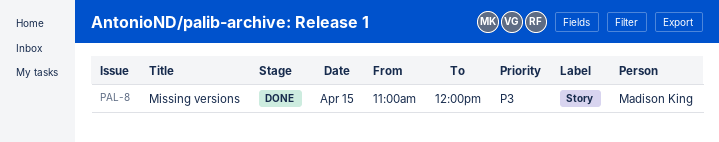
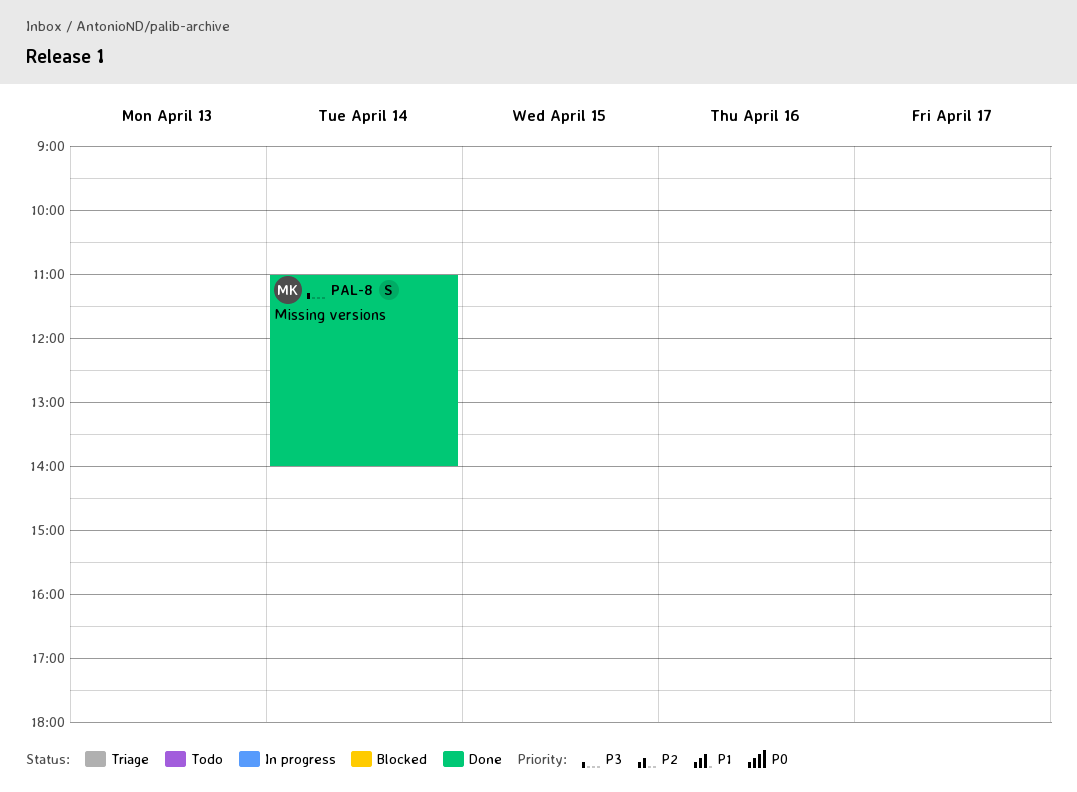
PAL-8, day: Apr 15 -> Apr 14
PAL-8, ends: 12:00 -> 14:00

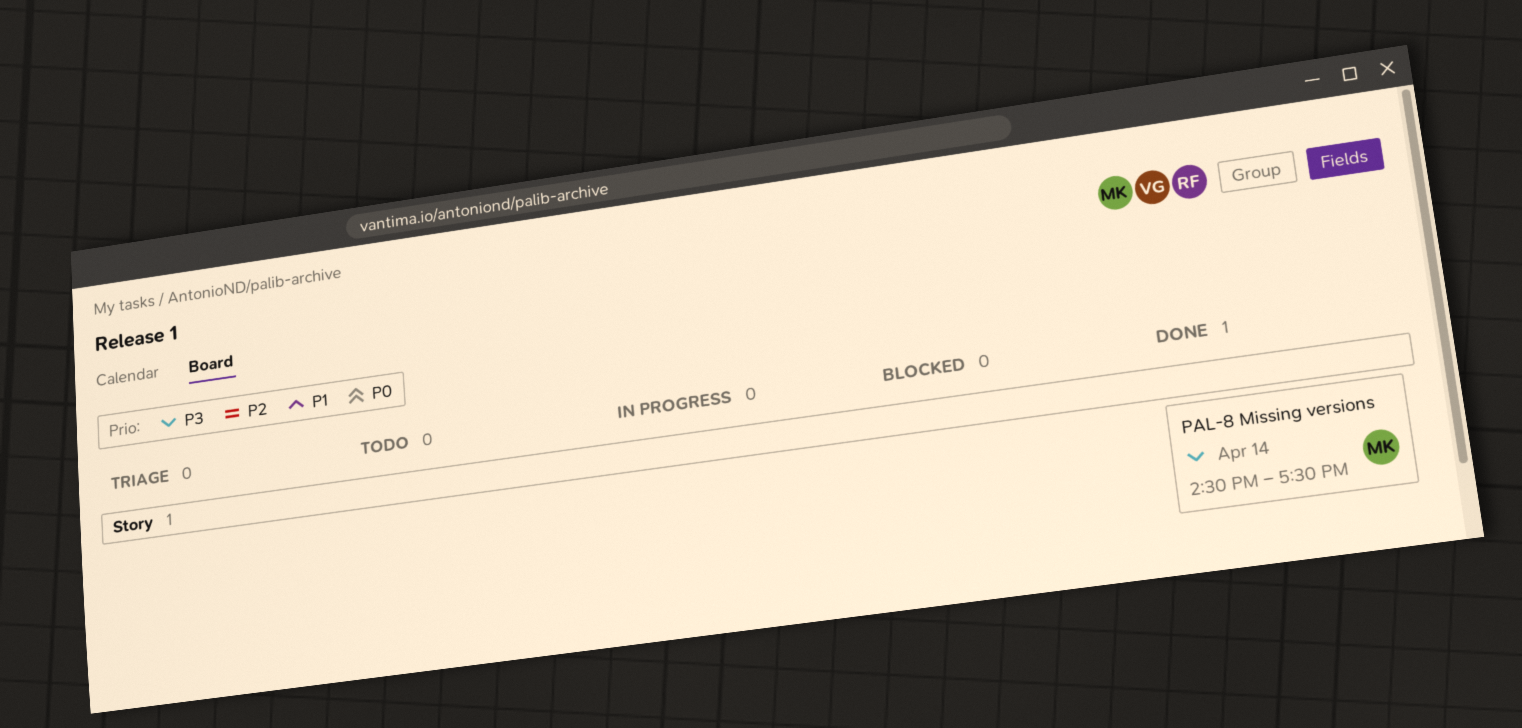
PAL-8, begins: 11:00 -> 14:30
PAL-8, ends: 14:00 -> 17:30

